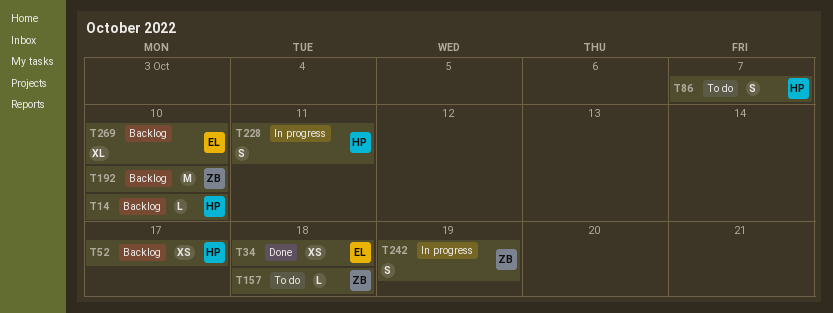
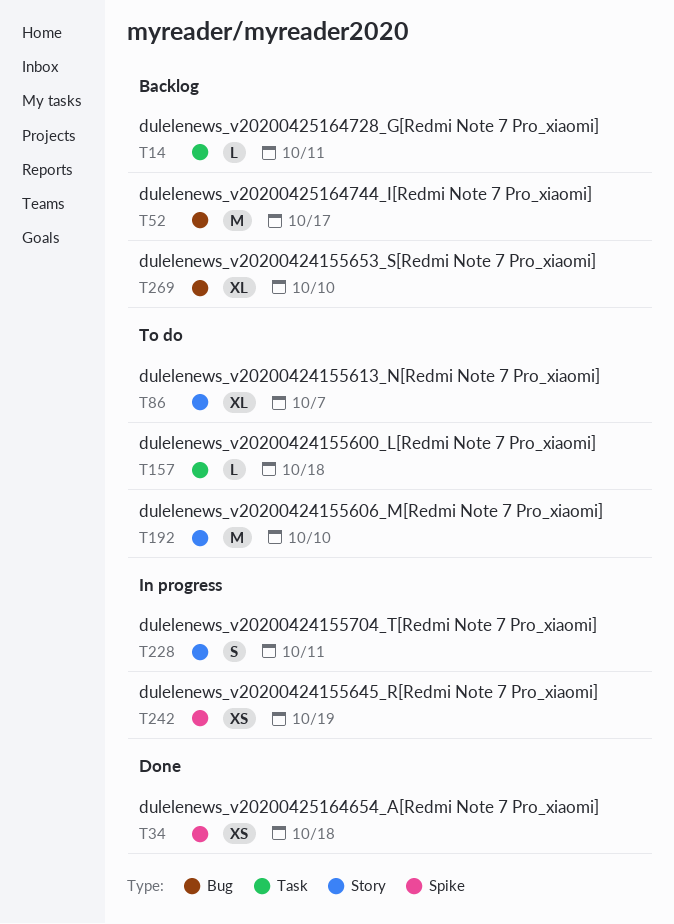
T14, due: Oct 10 -> Oct 11
T52, estimate: XS -> M
T86, estimate: S -> XL
T192, status: Backlog -> To do
T242, estimate: S -> XS

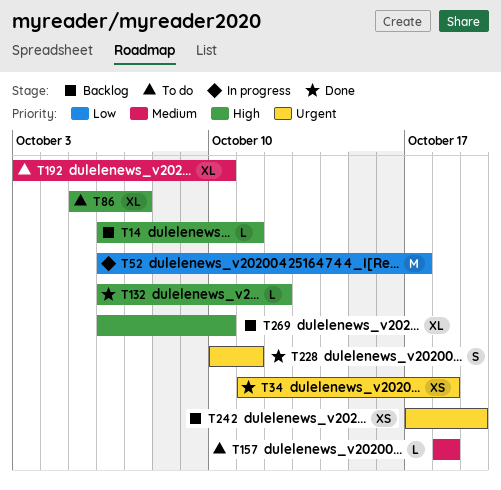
T52, status: Backlog -> In progress
T132: none -> present
T192, estimate: M -> XL
T228, status: In progress -> Done
T242, status: In progress -> Backlog

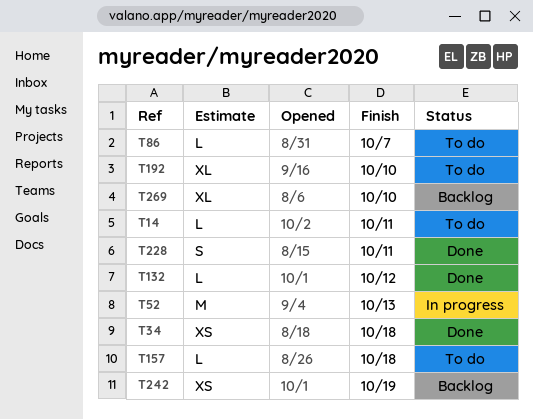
T14, status: Backlog -> To do
T52, due: Oct 17 -> Oct 13
T86, estimate: XL -> L

